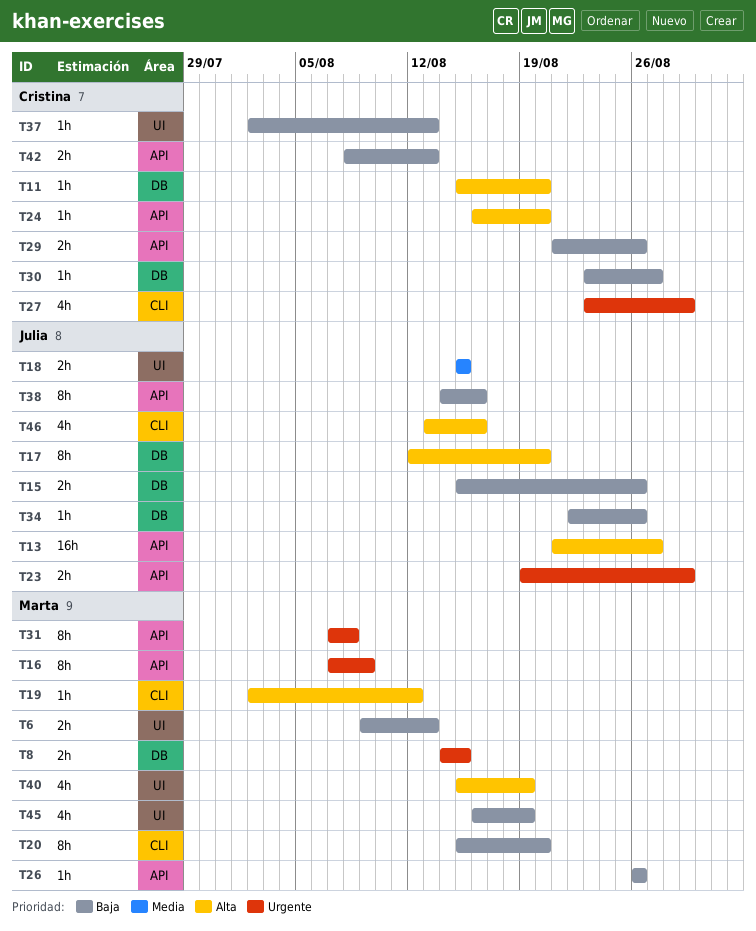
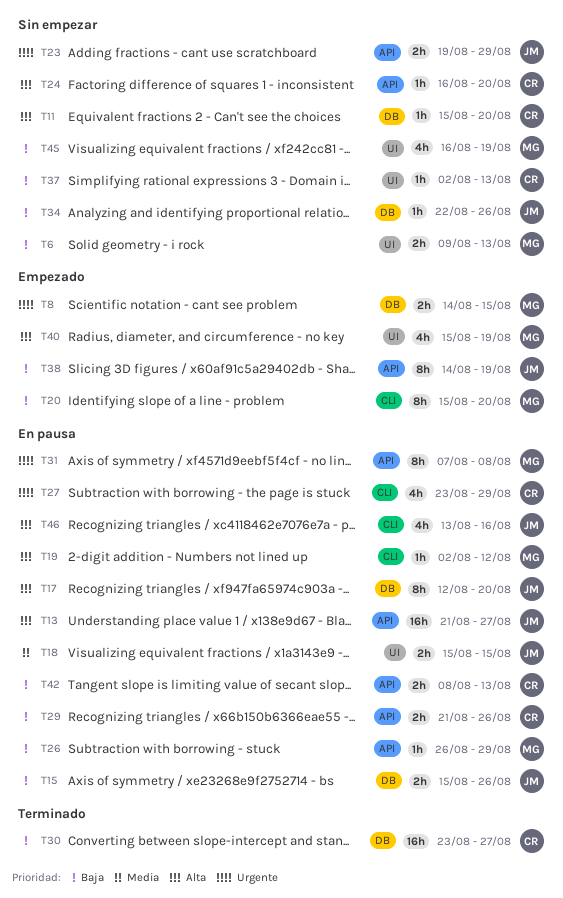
T16: present -> none
T26, due: Aug 26 -> Aug 29
T30, estimate: 1h -> 16h
T38, due: Aug 16 -> Aug 19

